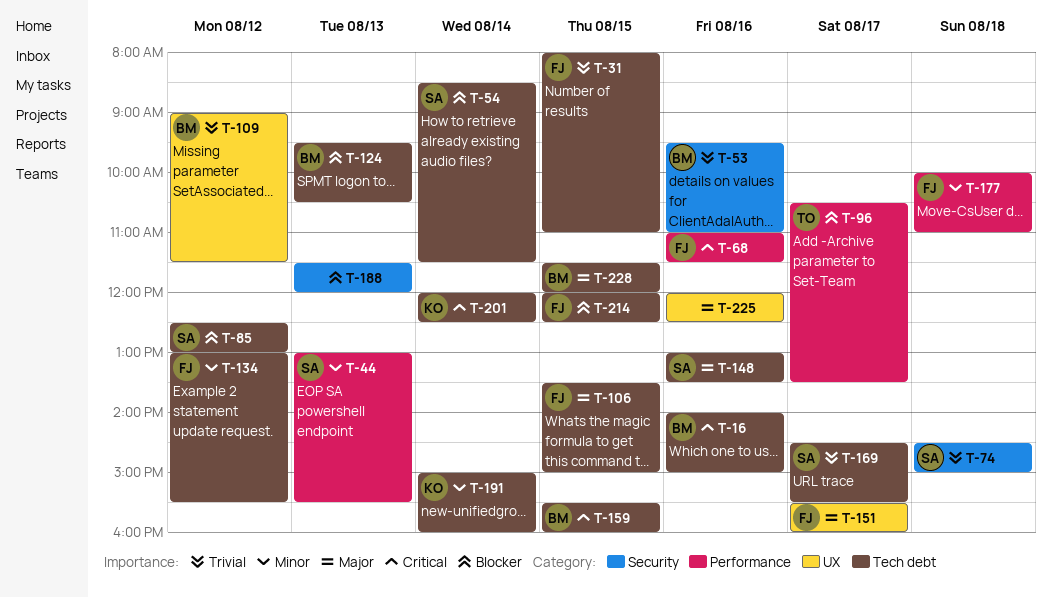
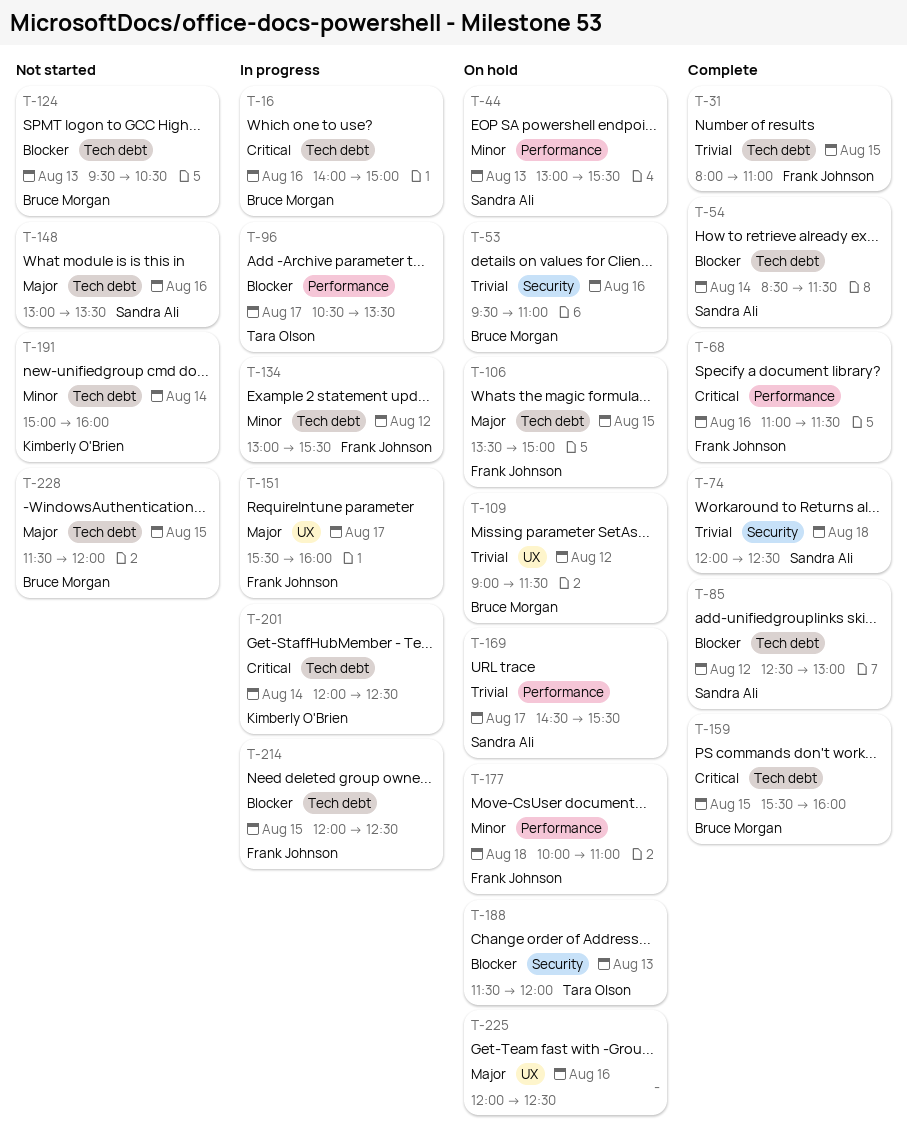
T-74, begins: 14:30 -> 12:00
T-74, ends: 15:00 -> 12:30
T-169, label: Tech debt -> Performance
T-188, owner: none -> Tara Olson

